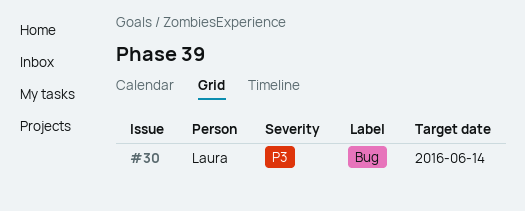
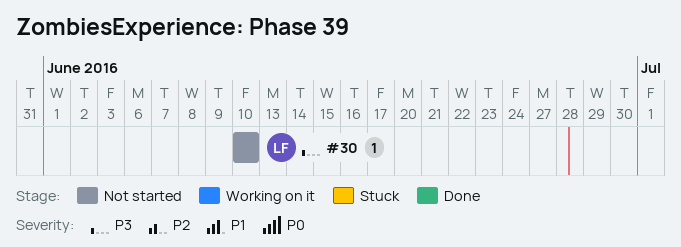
#30, due: Jun 14 -> Jun 10

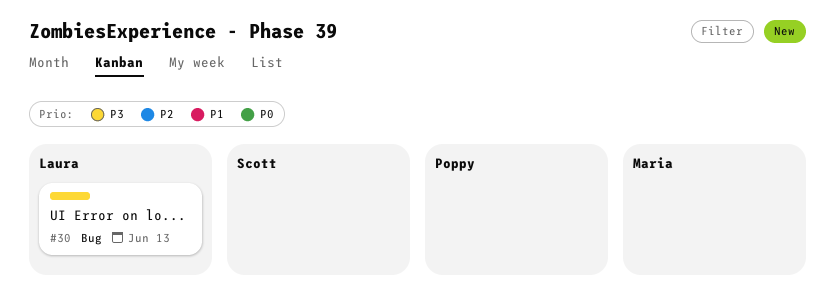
#30, due: Jun 10 -> Jun 13

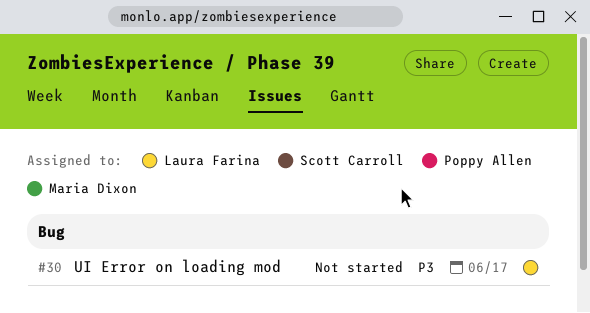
#30, due: Jun 13 -> Jun 17

